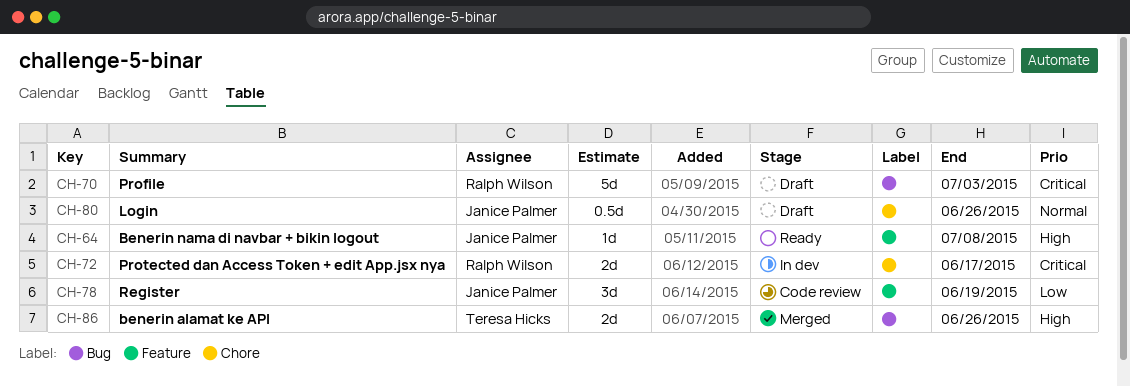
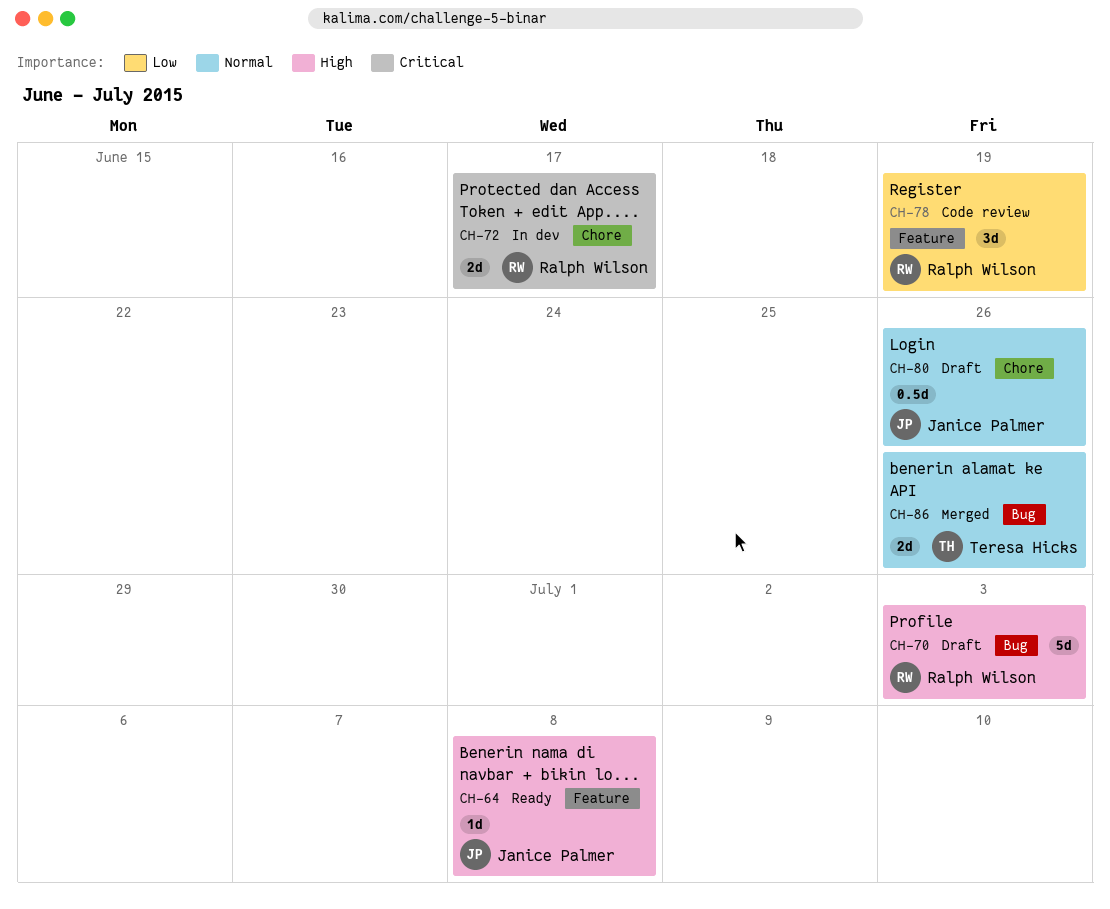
CH-70, priority: Critical -> High
CH-78, owner: Janice Palmer -> Ralph Wilson
CH-86, priority: High -> Normal

